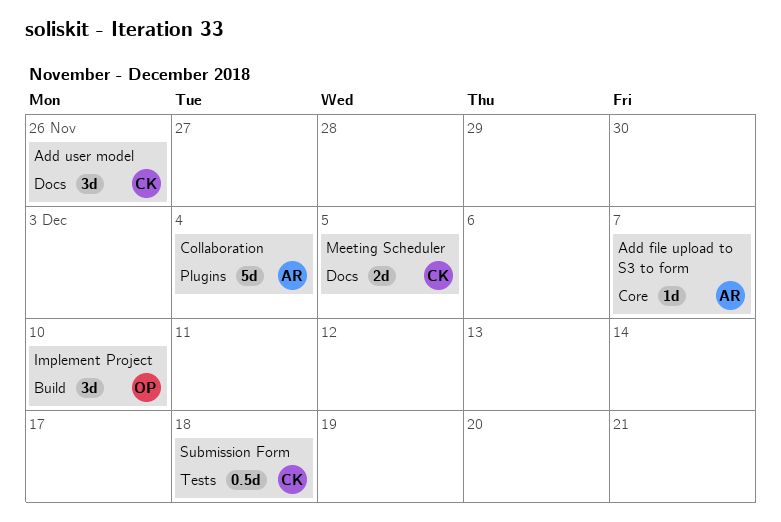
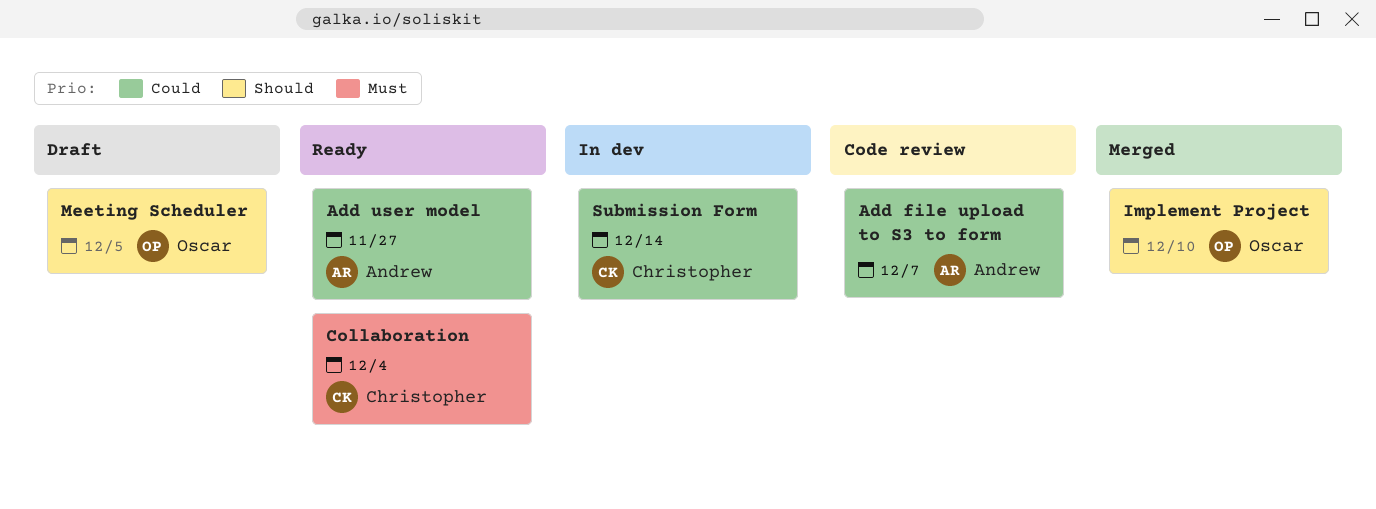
Add user model, owner: Christopher -> Andrew
Add user model, due: Nov 26 -> Nov 27
Collaboration, owner: Andrew -> Christopher
Meeting Scheduler, owner: Christopher -> Oscar
Submission Form, due: Dec 18 -> Dec 14

